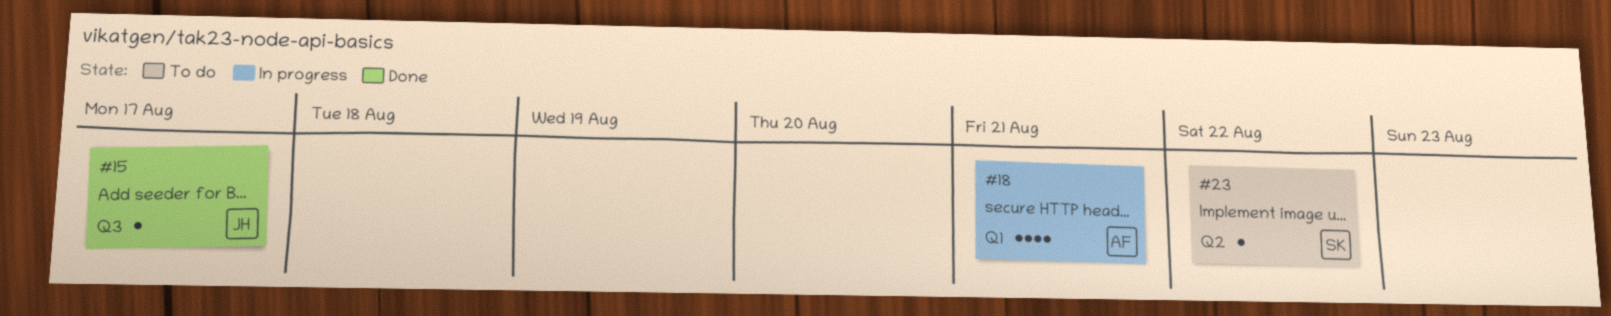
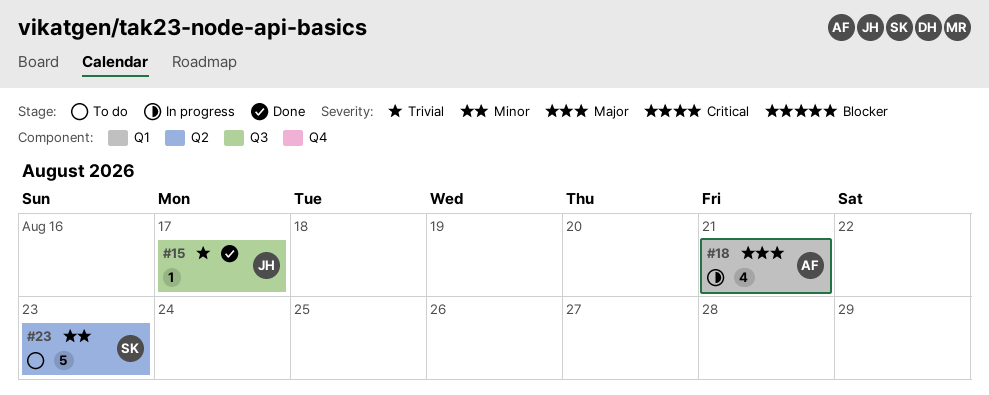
#23, estimate: 1 -> 5
#23, due: Aug 22 -> Aug 23

